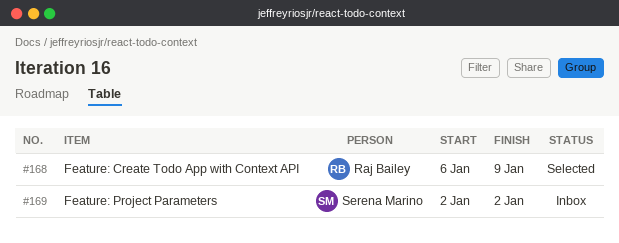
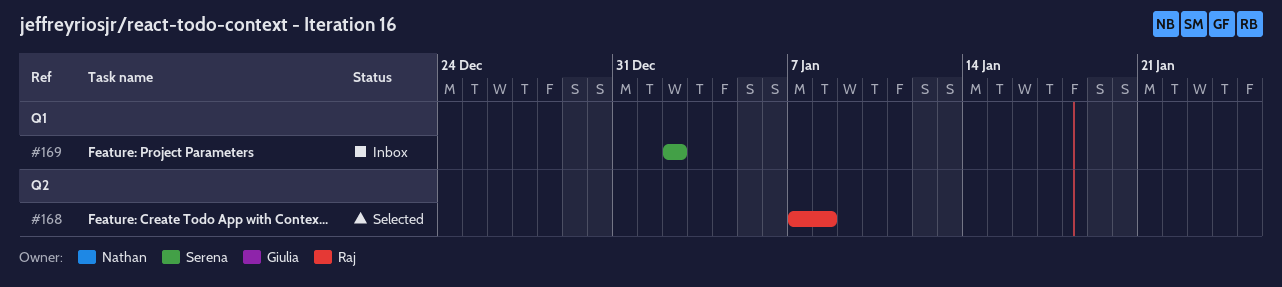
#168, start: Jan 6 -> Jan 7
#168, due: Jan 9 -> Jan 8

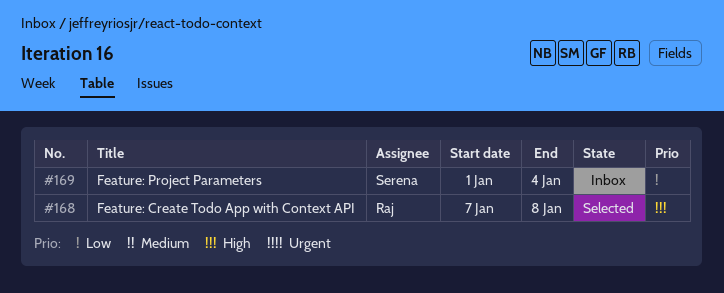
#169, start: Jan 2 -> Jan 1
#169, due: Jan 2 -> Jan 4

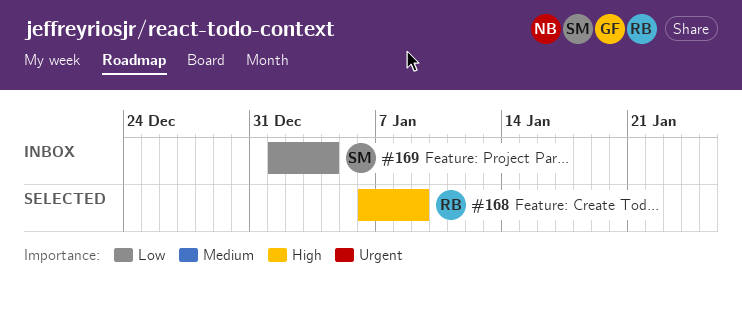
#168, start: Jan 7 -> Jan 6
#168, due: Jan 8 -> Jan 9

